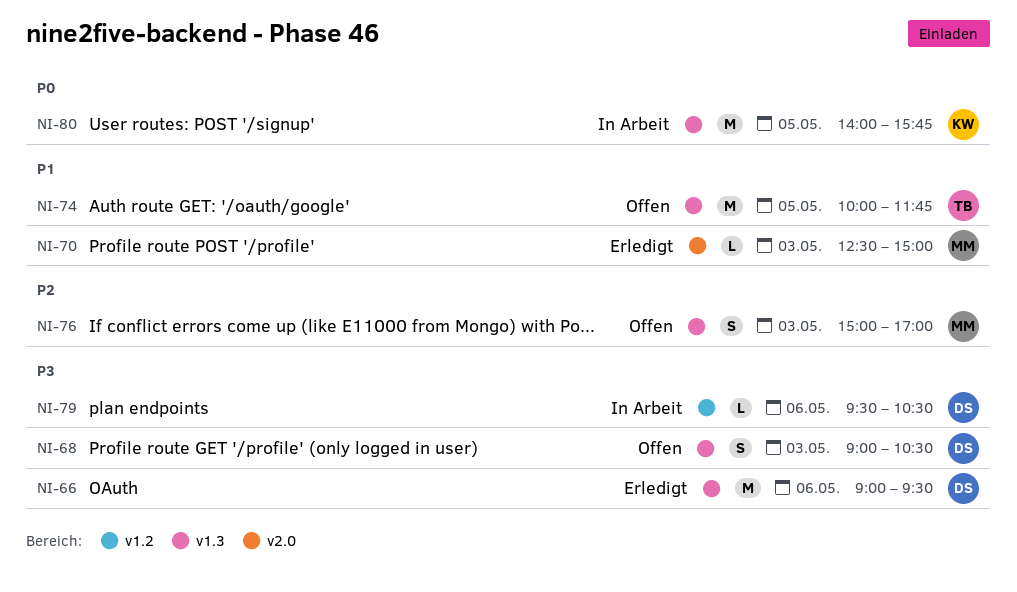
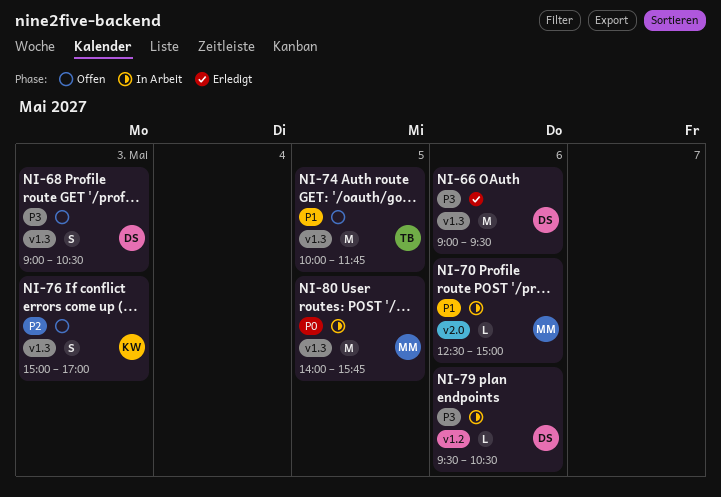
NI-70, status: Erledigt -> In Arbeit
NI-70, day: May 3 -> May 6
NI-76, owner: MM -> KW
NI-80, owner: KW -> MM

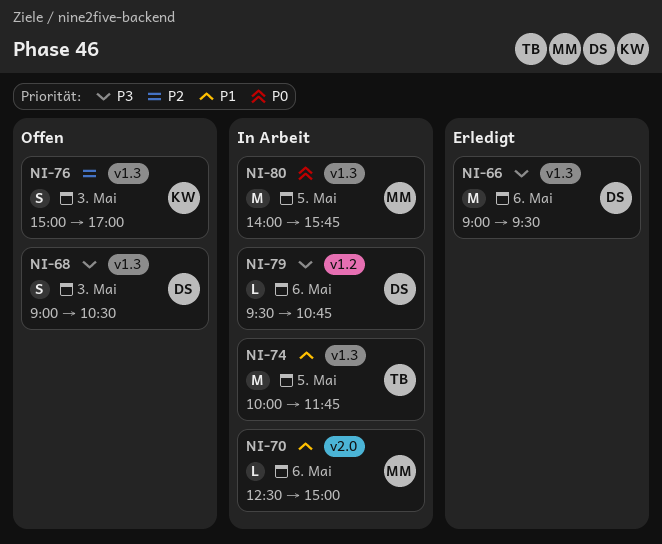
NI-74, status: Offen -> In Arbeit
NI-79, ends: 10:30 -> 10:45

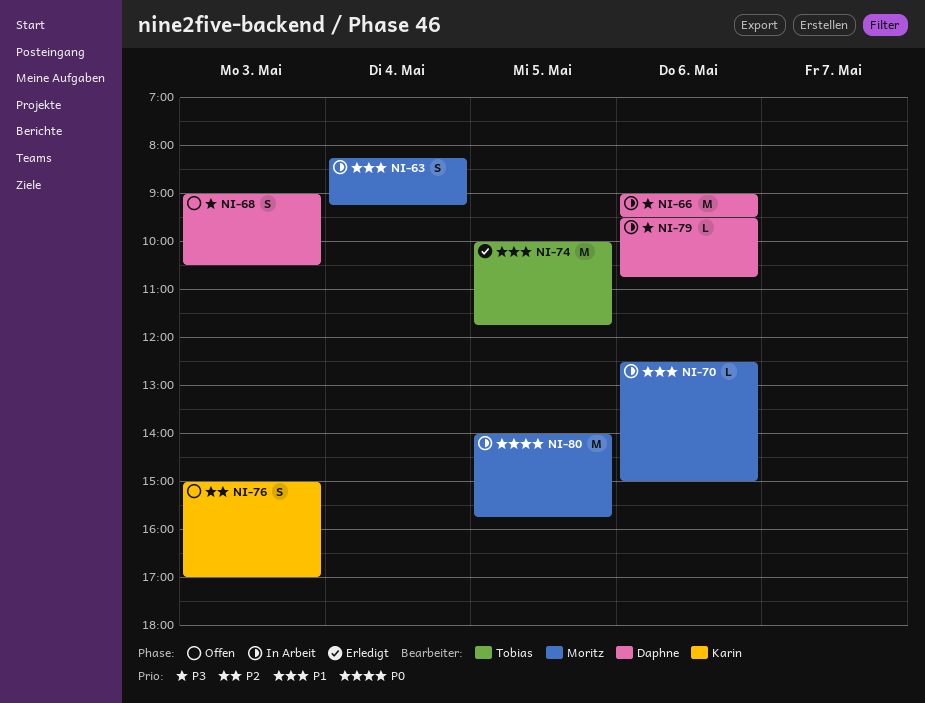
NI-63: none -> present
NI-66, status: Erledigt -> In Arbeit
NI-74, status: In Arbeit -> Erledigt

